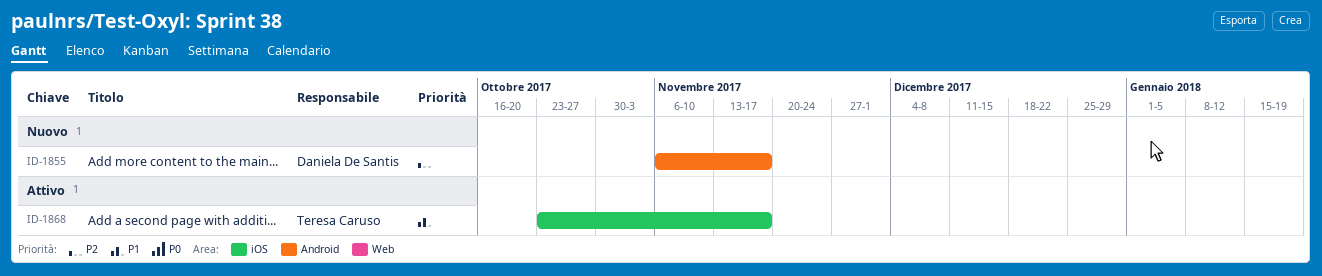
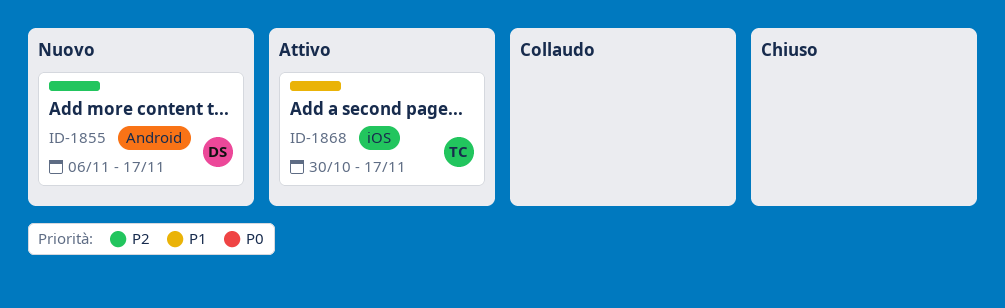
ID-1868, start: Oct 23 -> Oct 30

